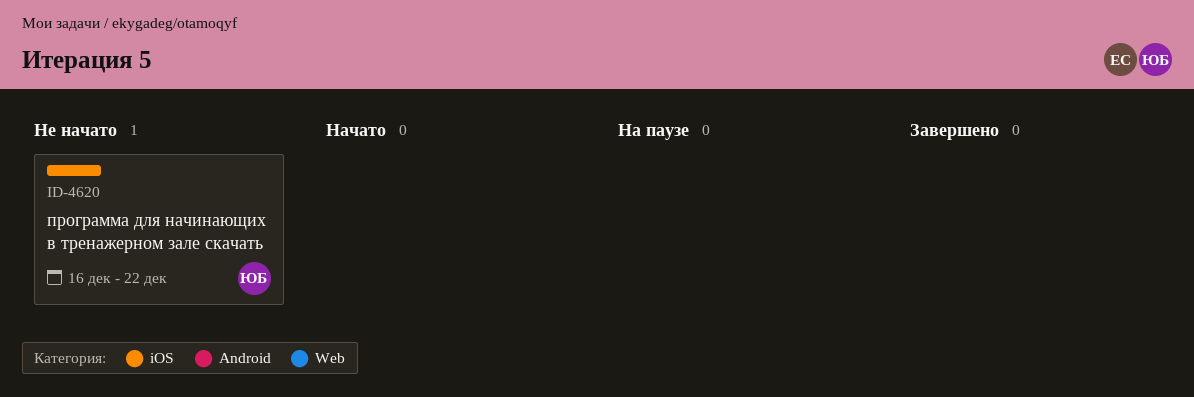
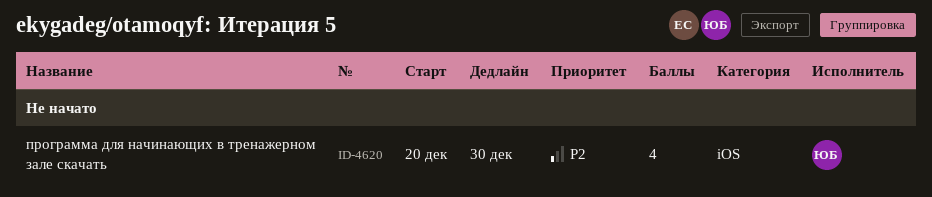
ID-4620, start: Dec 16 -> Dec 20
ID-4620, due: Dec 22 -> Dec 30

